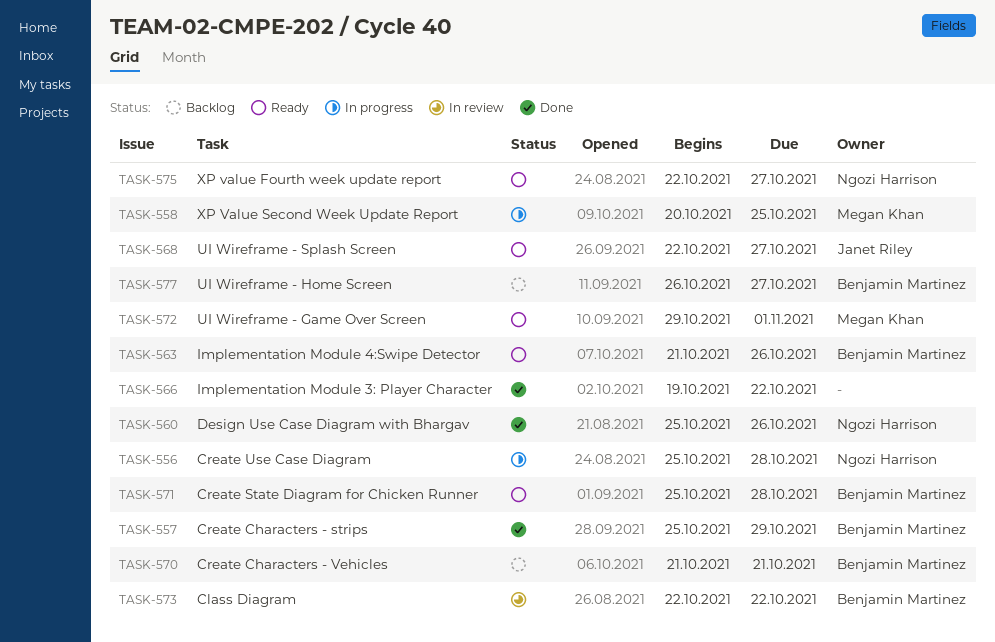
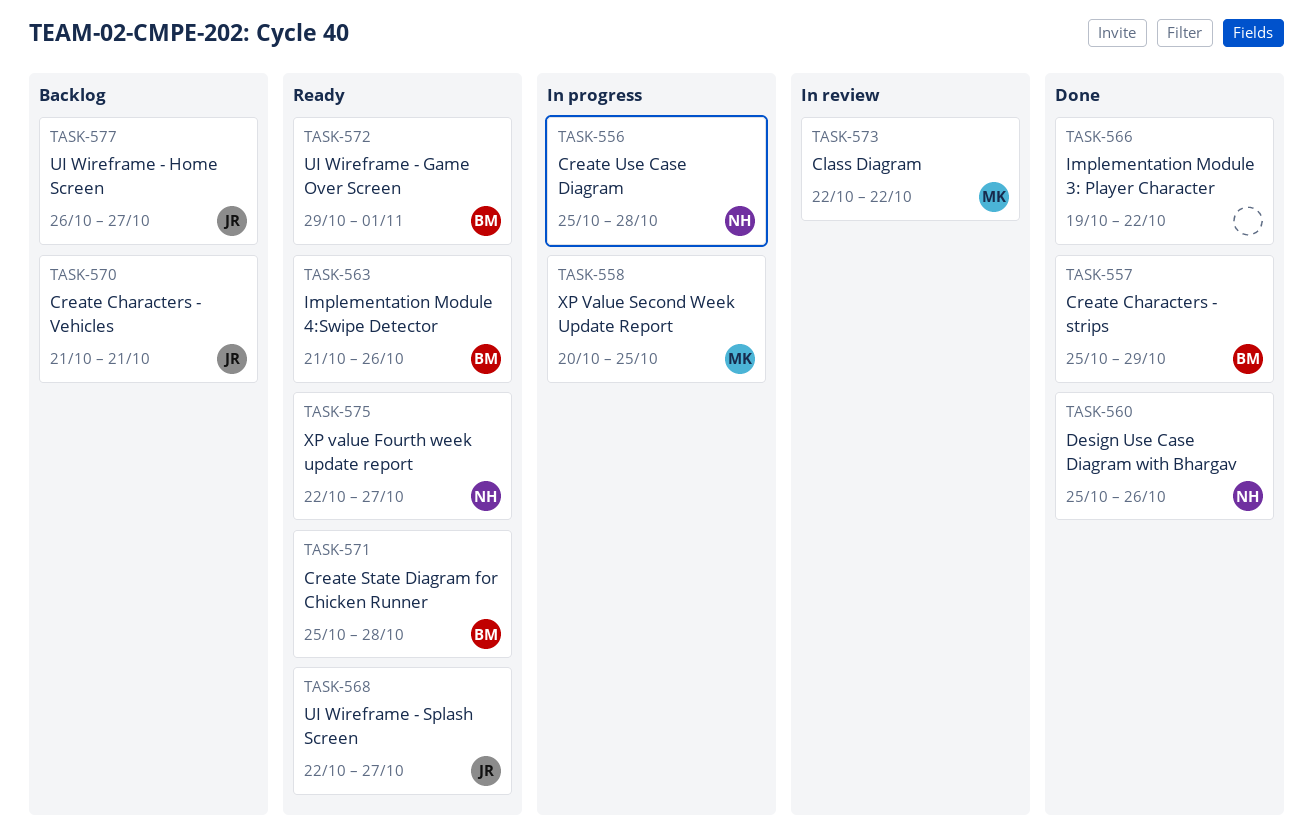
TASK-570, owner: Benjamin Martinez -> Janet Riley
TASK-572, owner: Megan Khan -> Benjamin Martinez
TASK-573, owner: Benjamin Martinez -> Megan Khan
TASK-577, owner: Benjamin Martinez -> Janet Riley

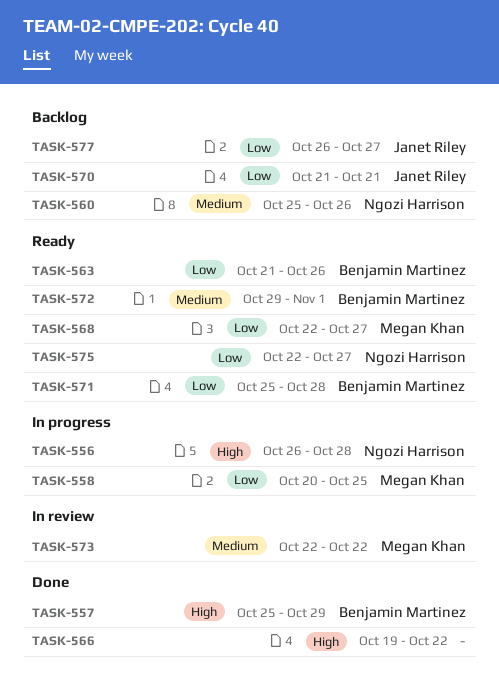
TASK-556, start: Oct 25 -> Oct 26
TASK-560, status: Done -> Backlog
TASK-568, owner: Janet Riley -> Megan Khan

